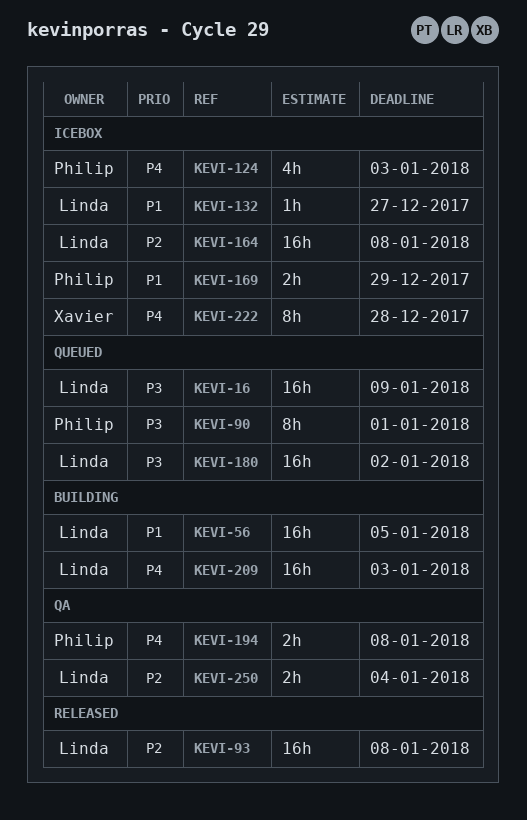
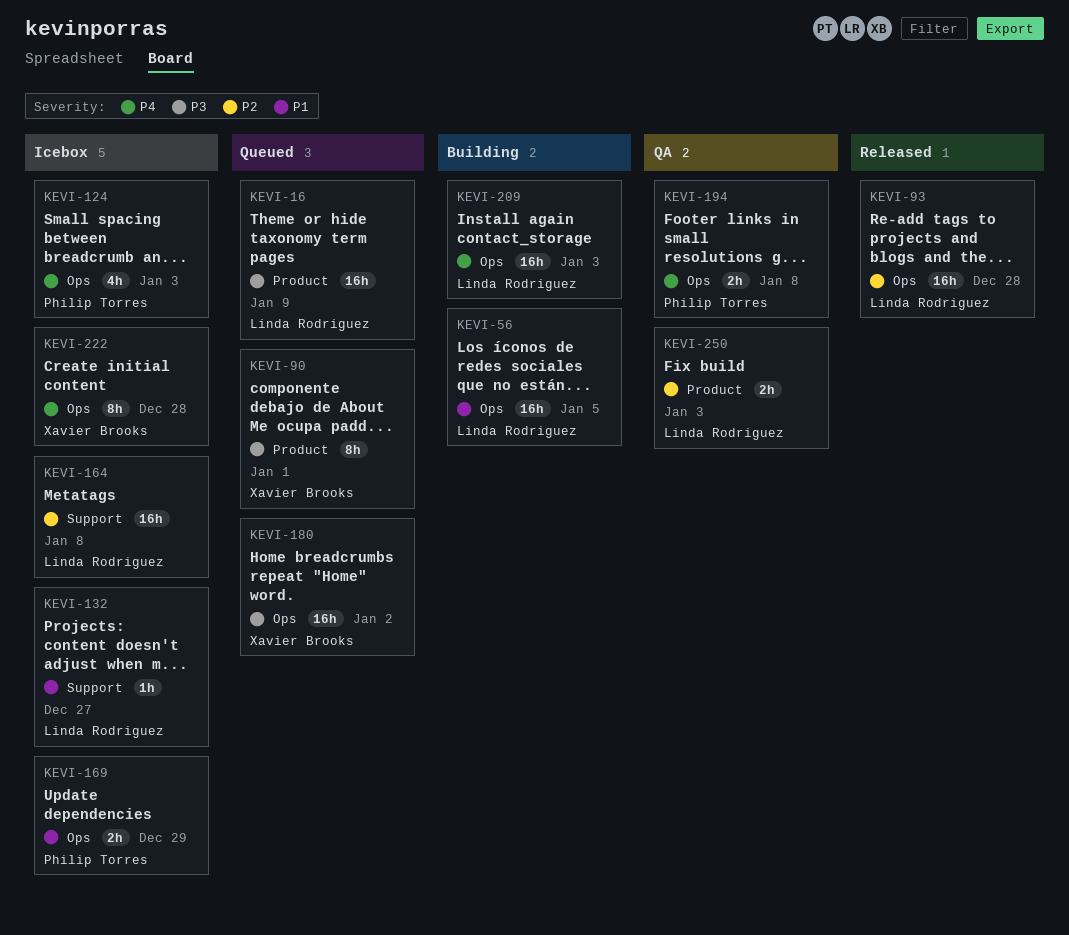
KEVI-90, owner: Philip Torres -> Xavier Brooks
KEVI-93, due: Jan 8 -> Dec 28
KEVI-180, owner: Linda Rodriguez -> Xavier Brooks
KEVI-250, due: Jan 4 -> Jan 3

